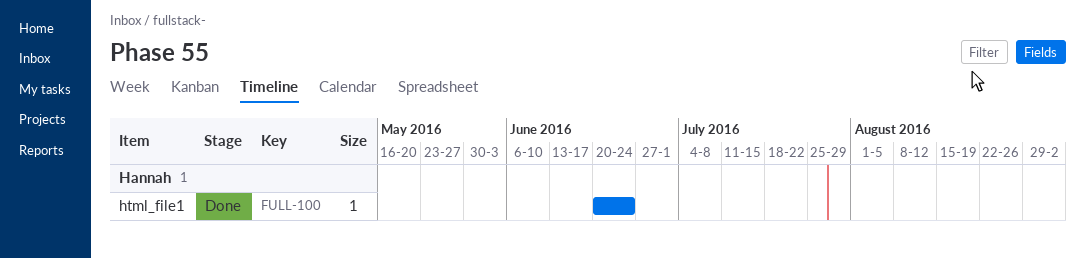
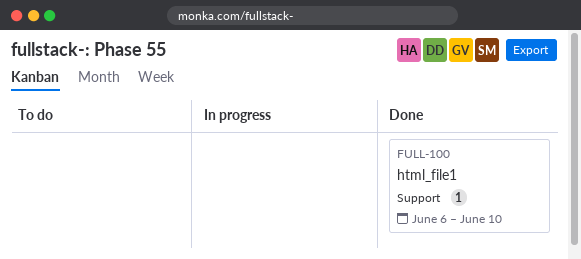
FULL-100, start: Jun 20 -> Jun 6
FULL-100, due: Jun 24 -> Jun 10

